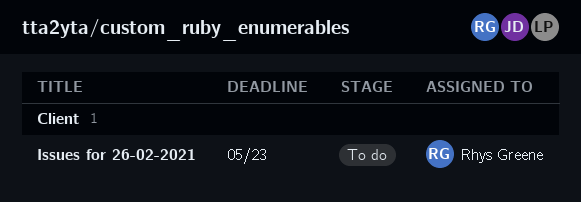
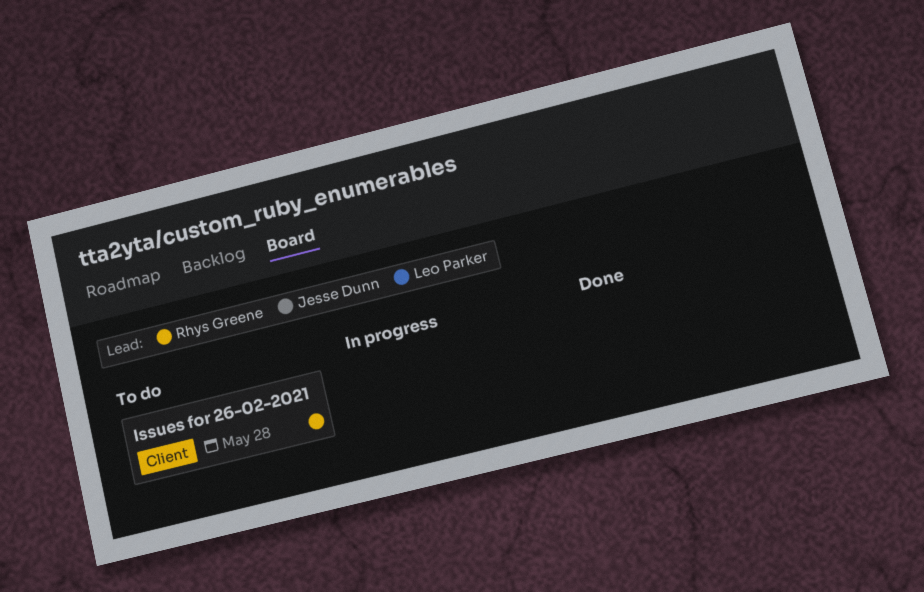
Issues for 26-02-2021, due: May 23 -> May 28

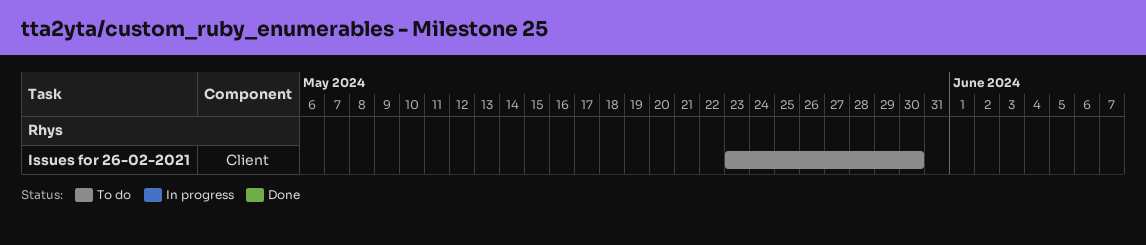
Issues for 26-02-2021, due: May 28 -> May 30

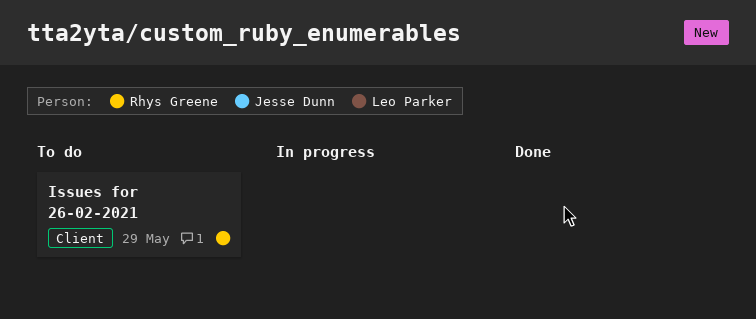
Issues for 26-02-2021, due: May 30 -> May 29

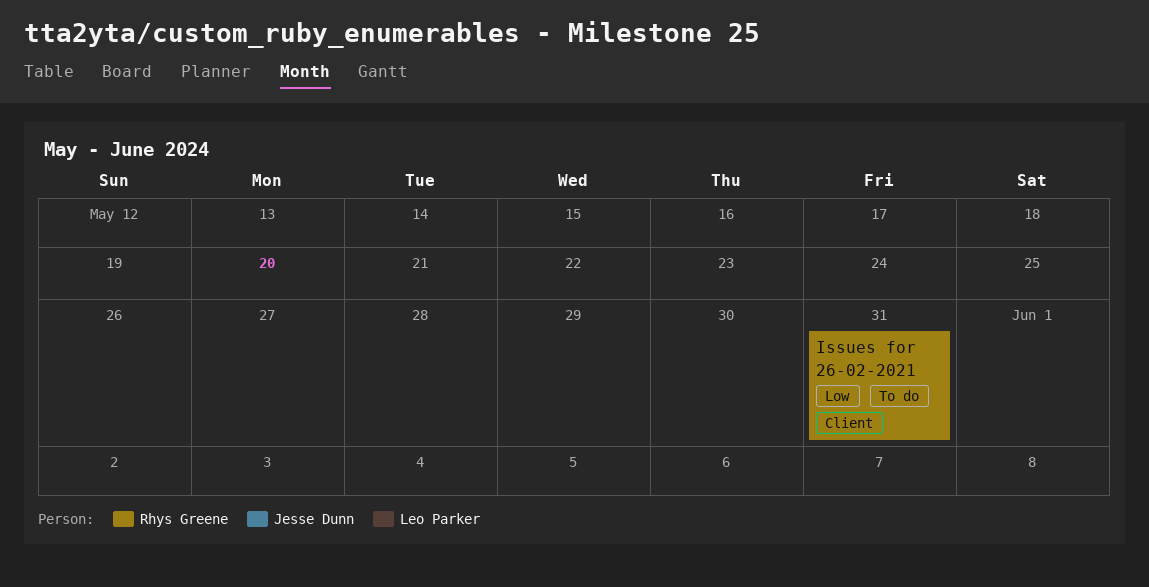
Issues for 26-02-2021, due: May 29 -> May 31

